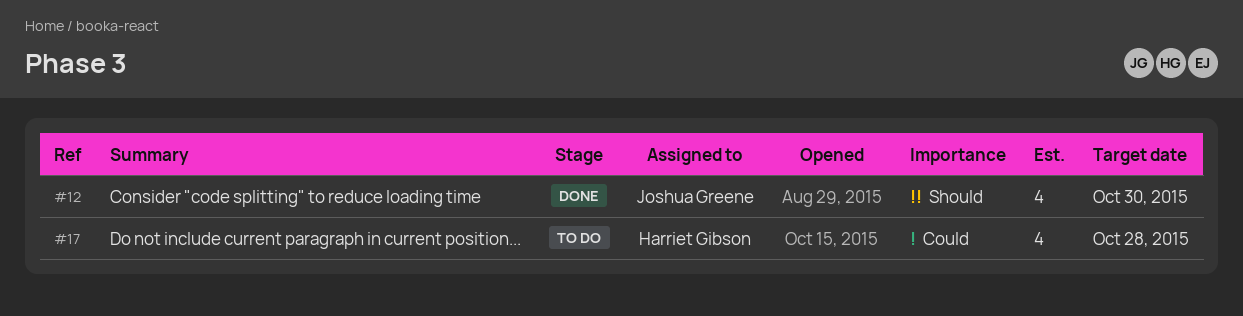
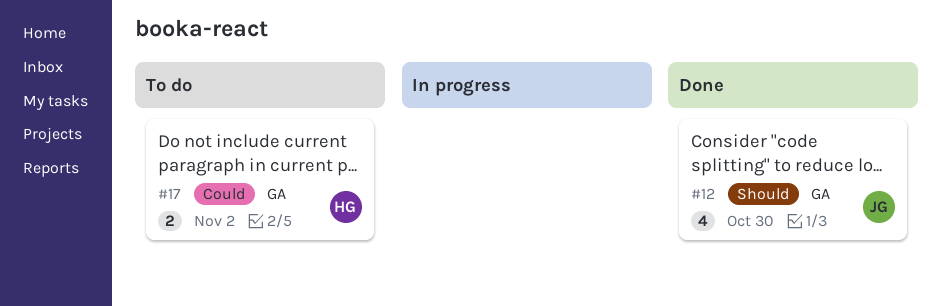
#17, estimate: 4 -> 2
#17, due: Oct 28 -> Nov 2

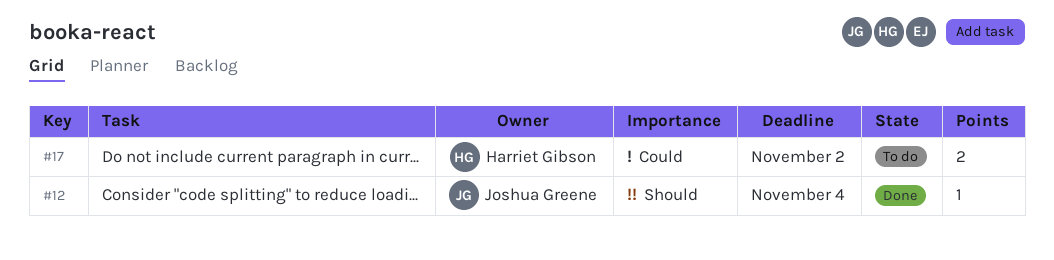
#12, estimate: 4 -> 1
#12, due: Oct 30 -> Nov 4

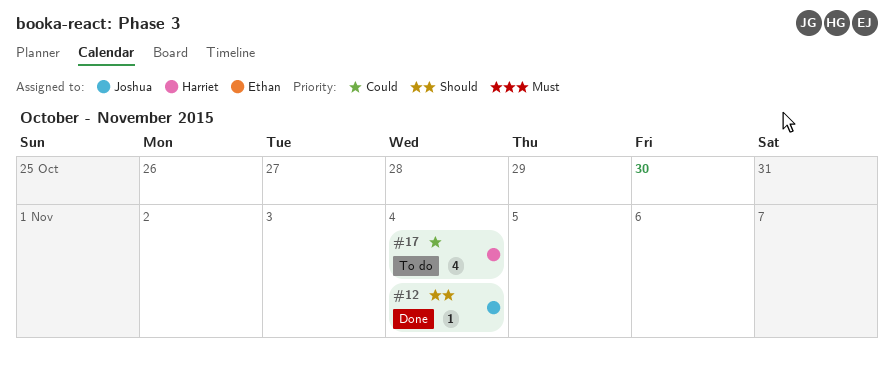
#17, estimate: 2 -> 4
#17, due: Nov 2 -> Nov 4

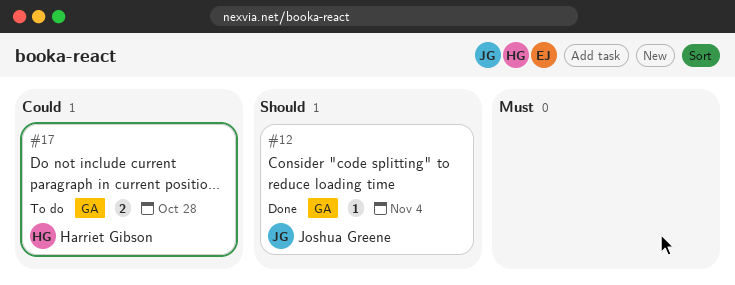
#17, estimate: 4 -> 2
#17, due: Nov 4 -> Oct 28

